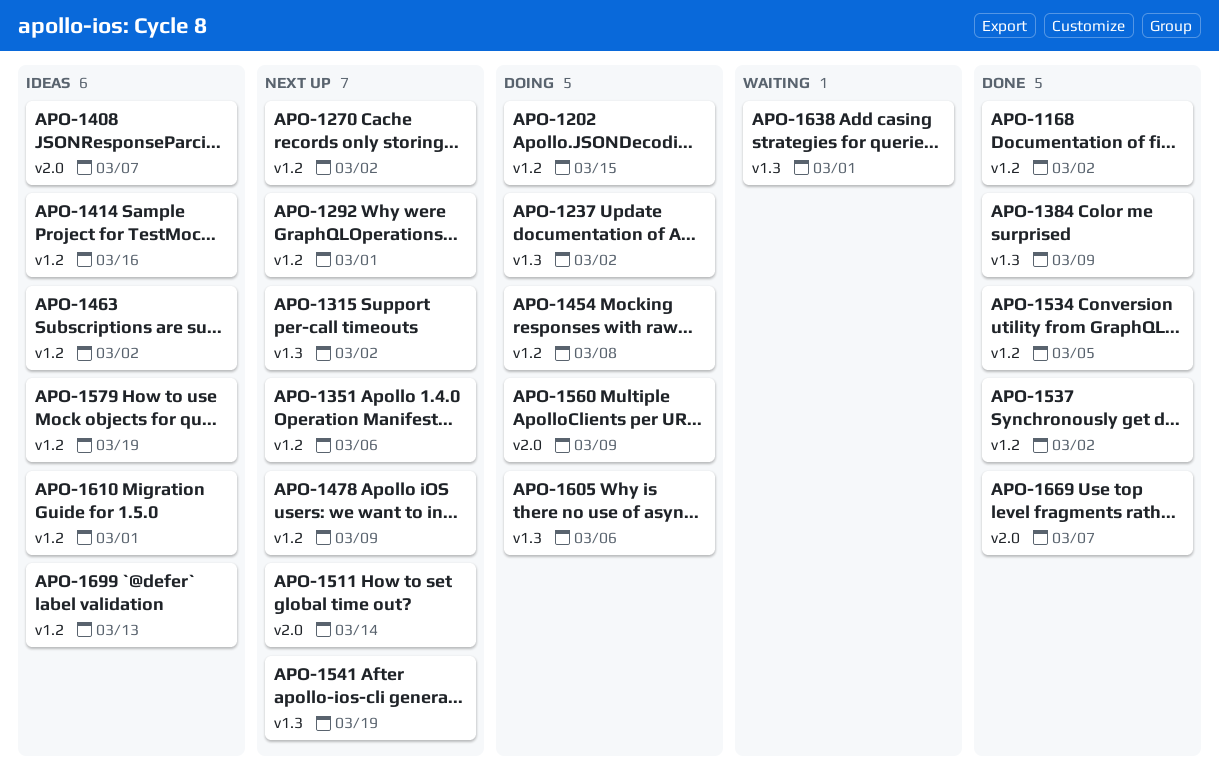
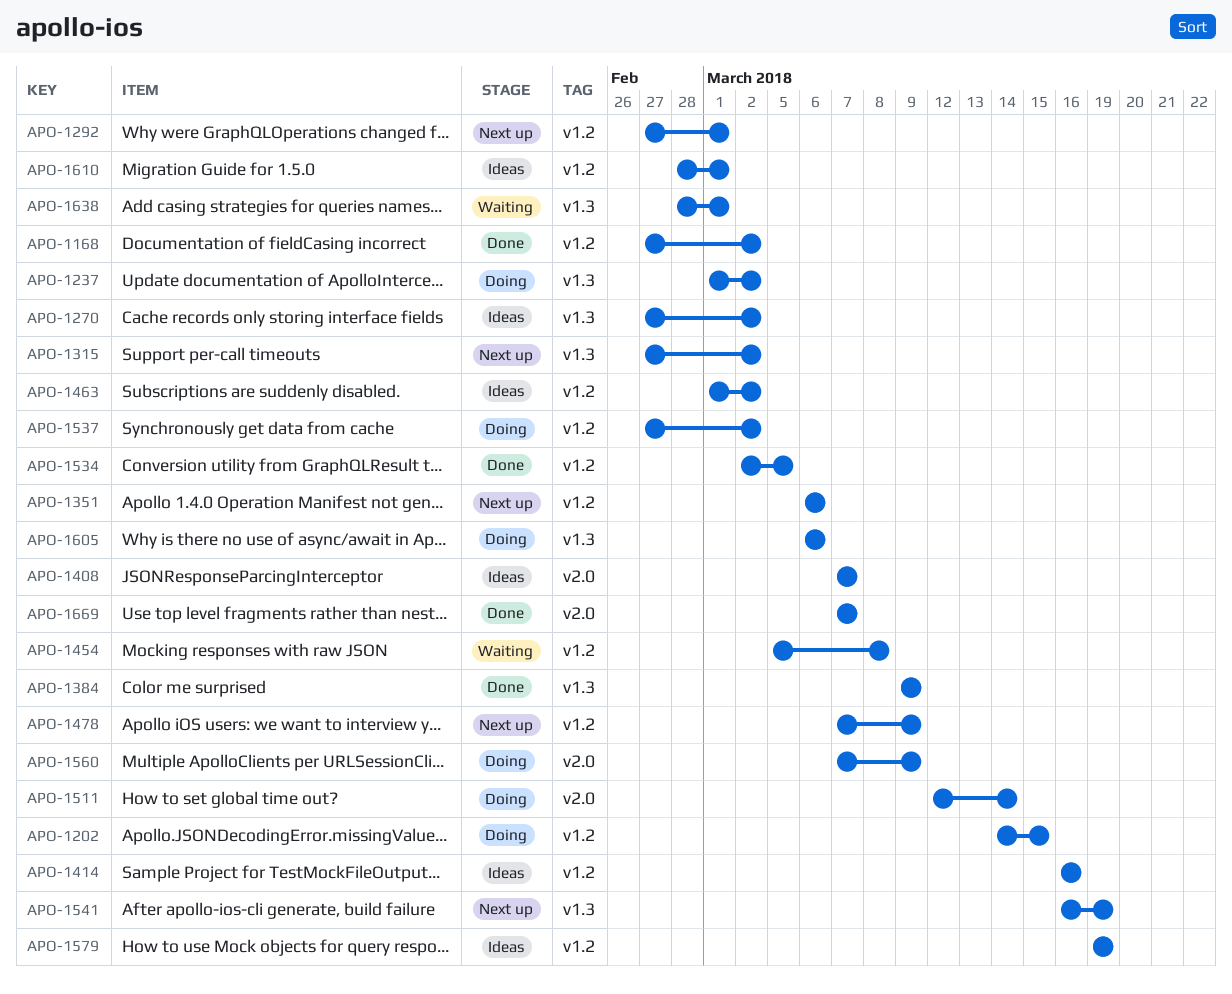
APO-1270, status: Next up -> Ideas
APO-1270, label: v1.2 -> v1.3
APO-1454, status: Doing -> Waiting
APO-1511, status: Next up -> Doing
APO-1537, status: Done -> Doing
APO-1699: present -> none

